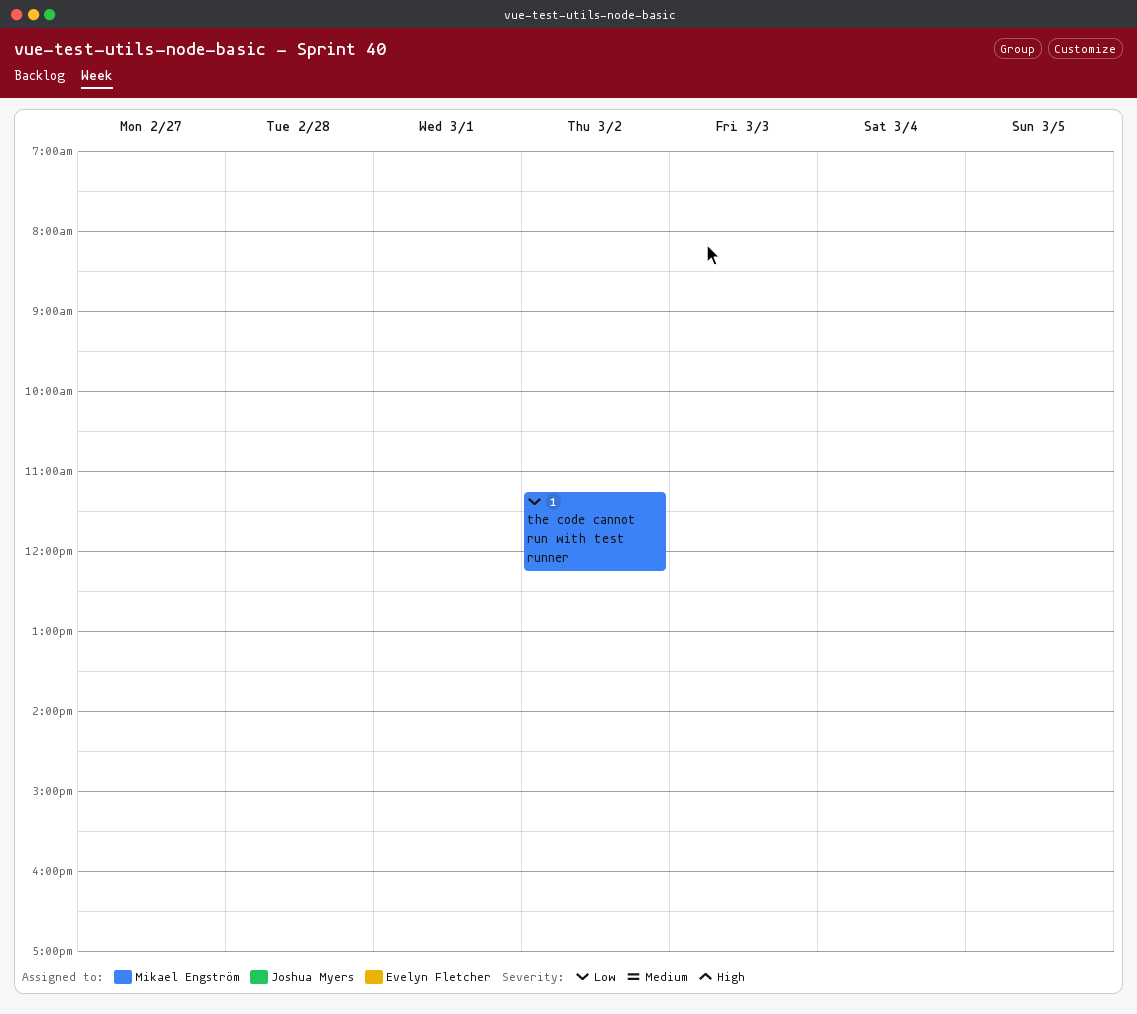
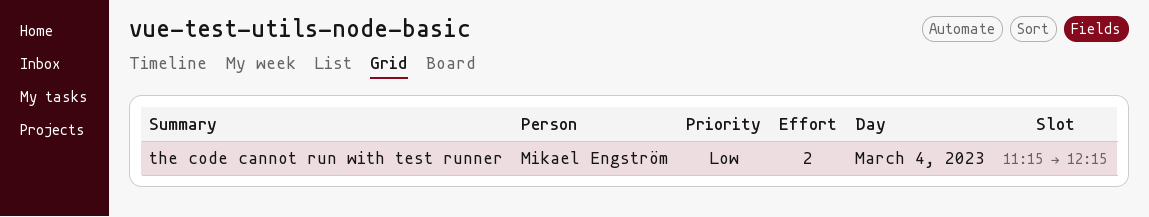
the code cannot run with test runner, estimate: 1 -> 2
the code cannot run with test runner, day: Mar 2 -> Mar 4

